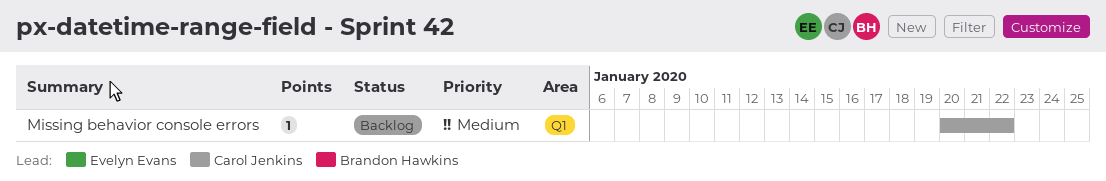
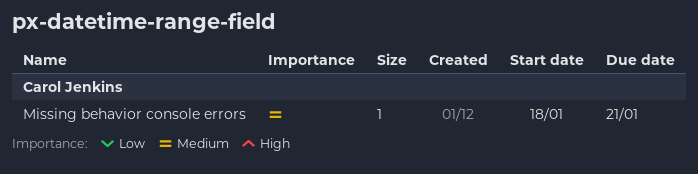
Missing behavior console errors, start: Jan 20 -> Jan 18
Missing behavior console errors, due: Jan 22 -> Jan 21

